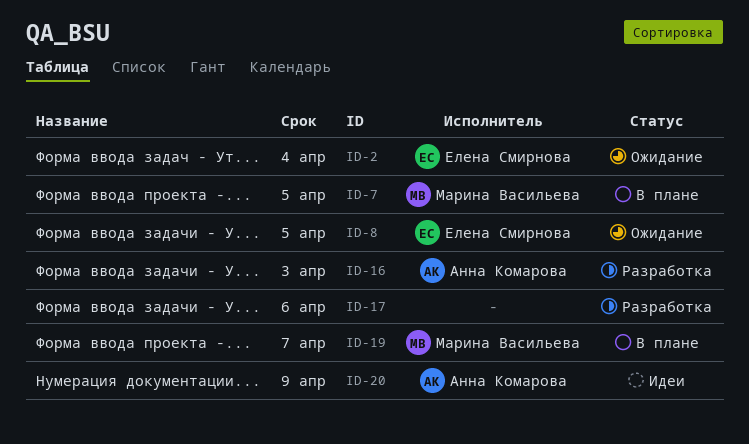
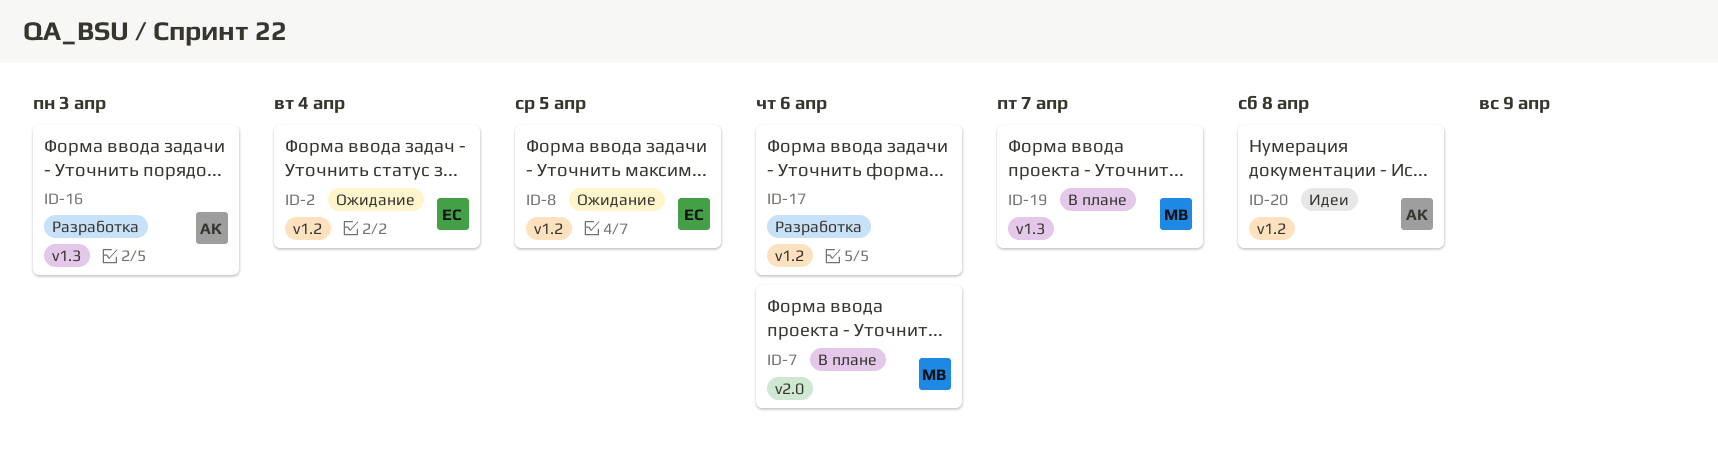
ID-7, due: Apr 5 -> Apr 6
ID-20, due: Apr 9 -> Apr 8

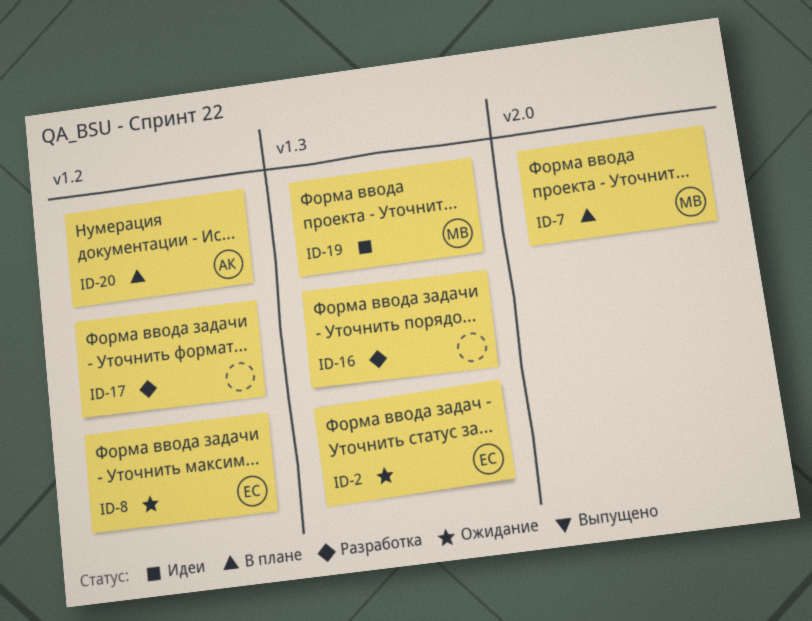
ID-2, label: v1.2 -> v1.3
ID-16, owner: АК -> none
ID-19, status: В плане -> Идеи
ID-20, status: Идеи -> В плане

